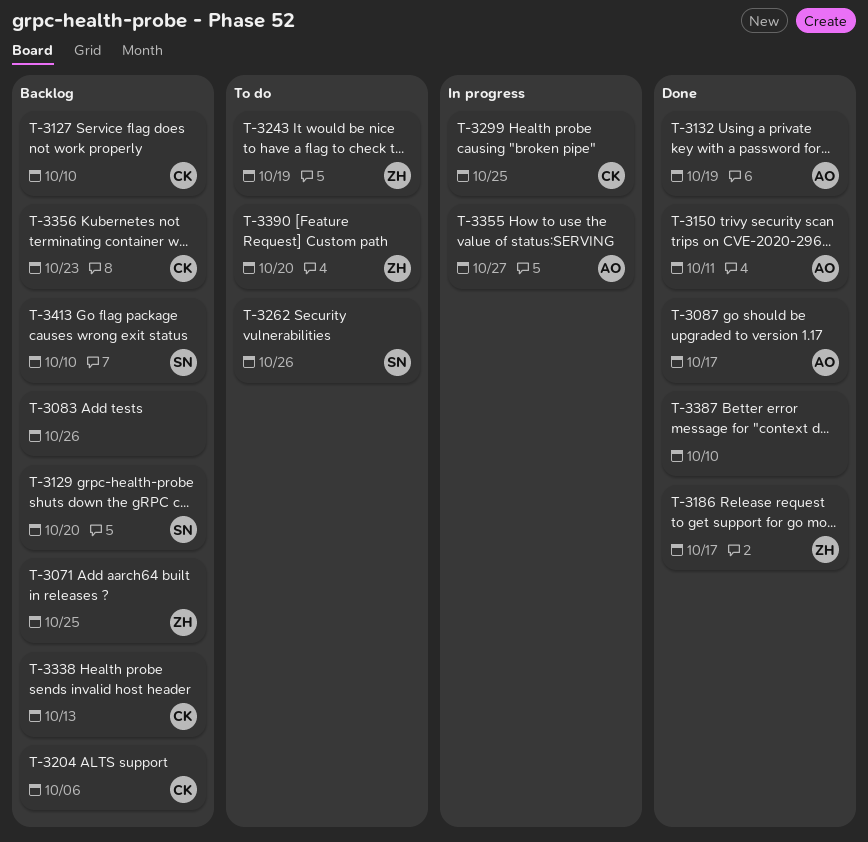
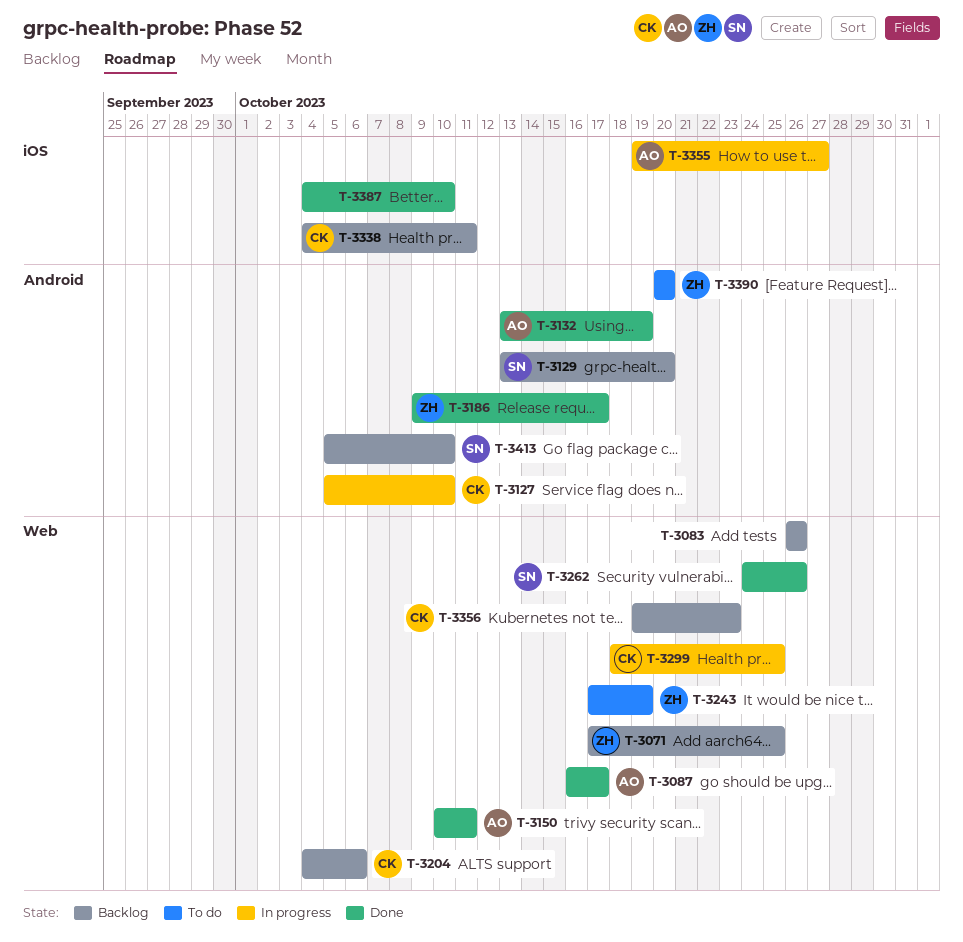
T-3127, status: Backlog -> In progress
T-3262, status: To do -> Done
T-3338, due: Oct 13 -> Oct 11

